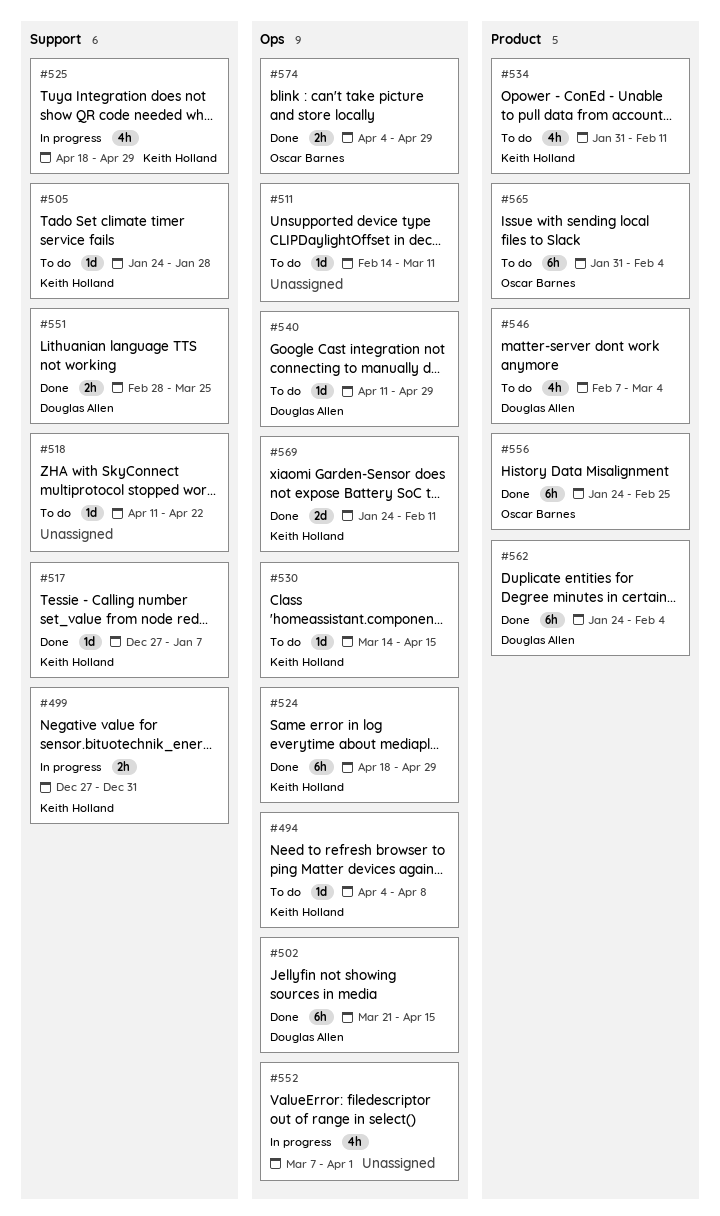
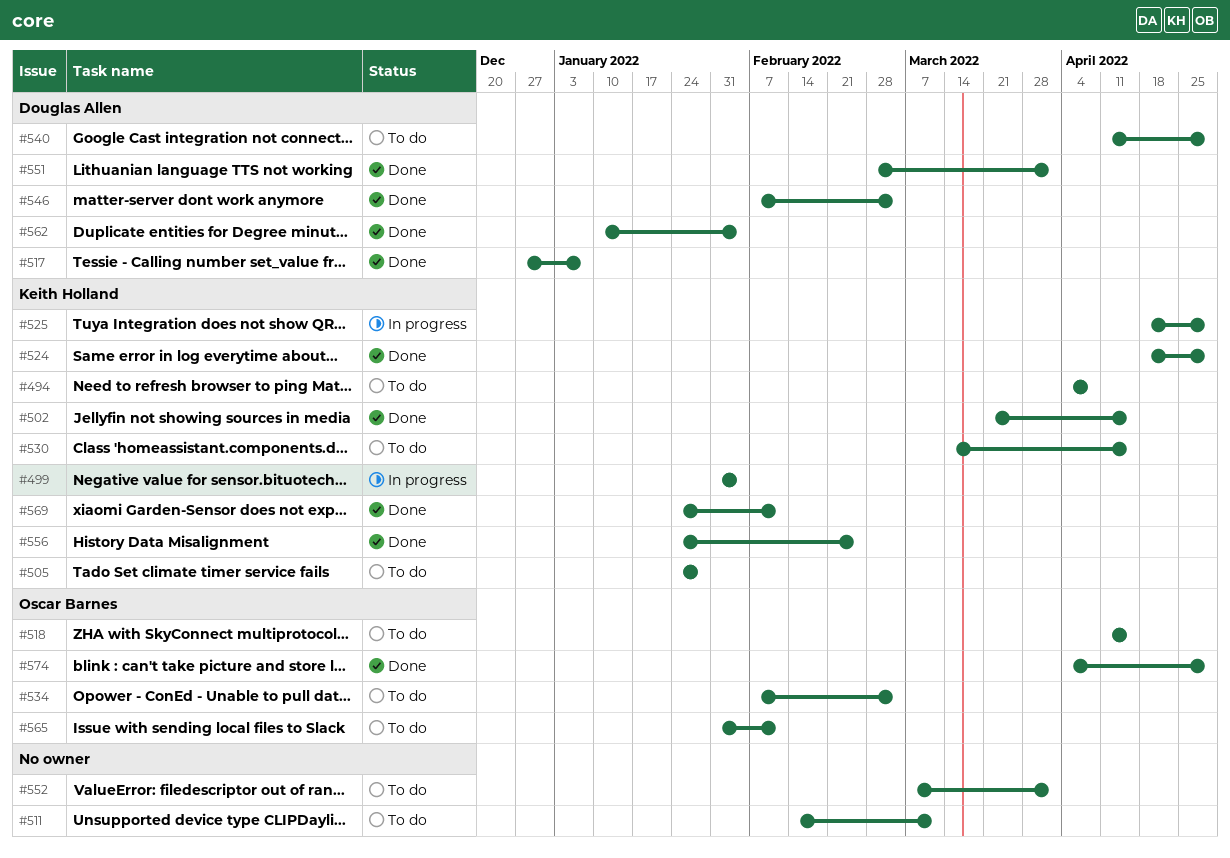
#499, start: Dec 27 -> Jan 31
#499, due: Dec 31 -> Feb 4
#502, owner: Douglas Allen -> Keith Holland
#517, owner: Keith Holland -> Douglas Allen
#518, owner: none -> Oscar Barnes
#518, due: Apr 22 -> Apr 15
#534, owner: Keith Holland -> Oscar Barnes
#534, start: Jan 31 -> Feb 7
#534, due: Feb 11 -> Mar 4
#546, status: To do -> Done
#551, due: Mar 25 -> Apr 1
#552, status: In progress -> To do
#556, owner: Oscar Barnes -> Keith Holland
#562, start: Jan 24 -> Jan 10
#565, due: Feb 4 -> Feb 11

